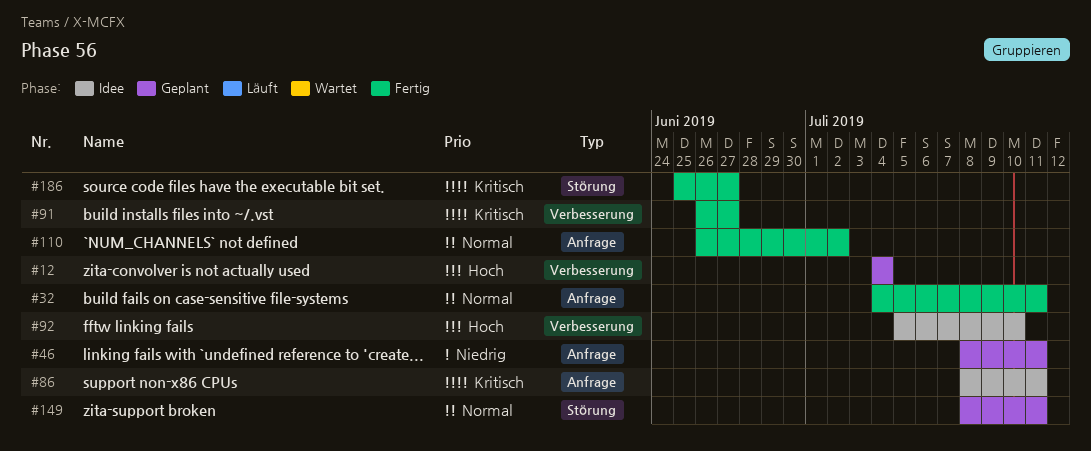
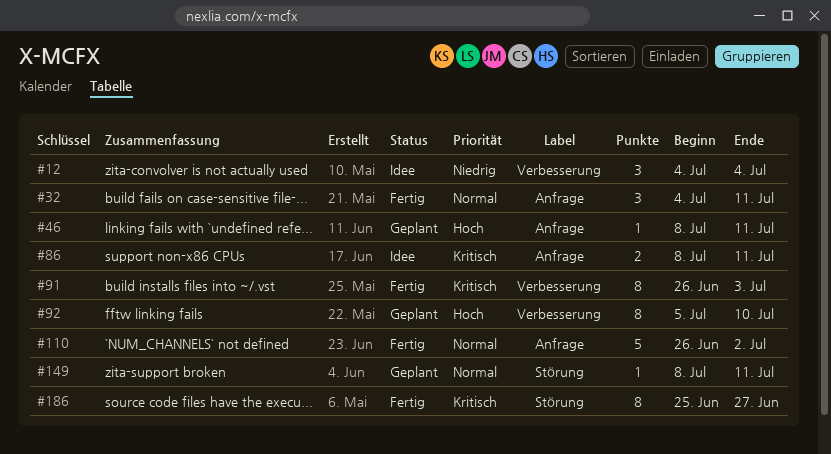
#12, status: Geplant -> Idee
#12, priority: Hoch -> Niedrig
#46, priority: Niedrig -> Hoch
#91, due: Jun 27 -> Jul 3
#92, status: Idee -> Geplant

